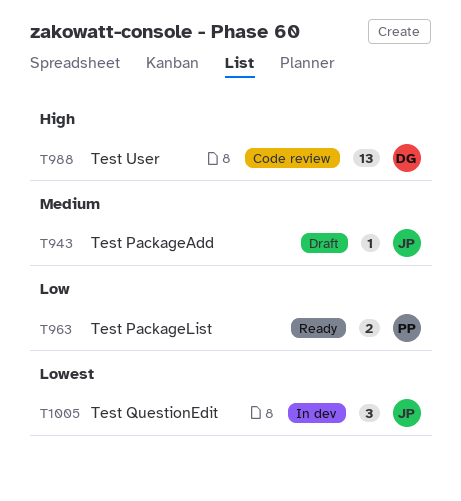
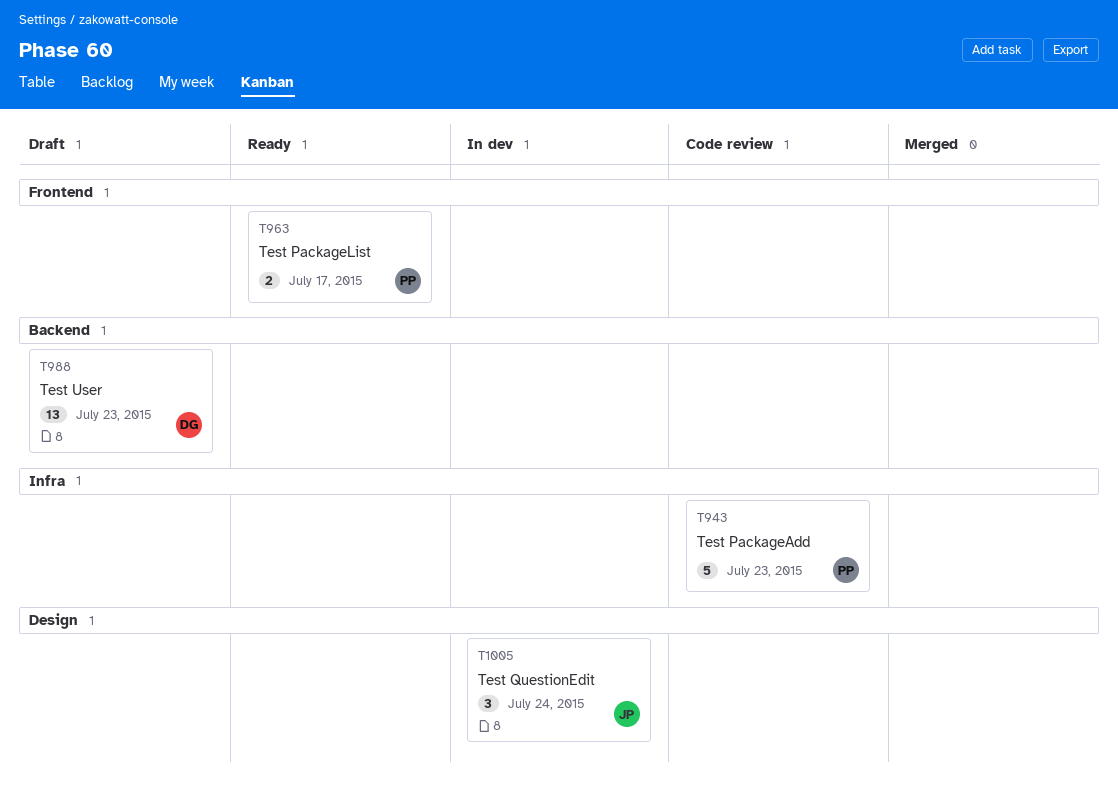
T943, status: Draft -> Code review
T943, owner: JP -> PP
T943, estimate: 1 -> 5
T988, status: Code review -> Draft

